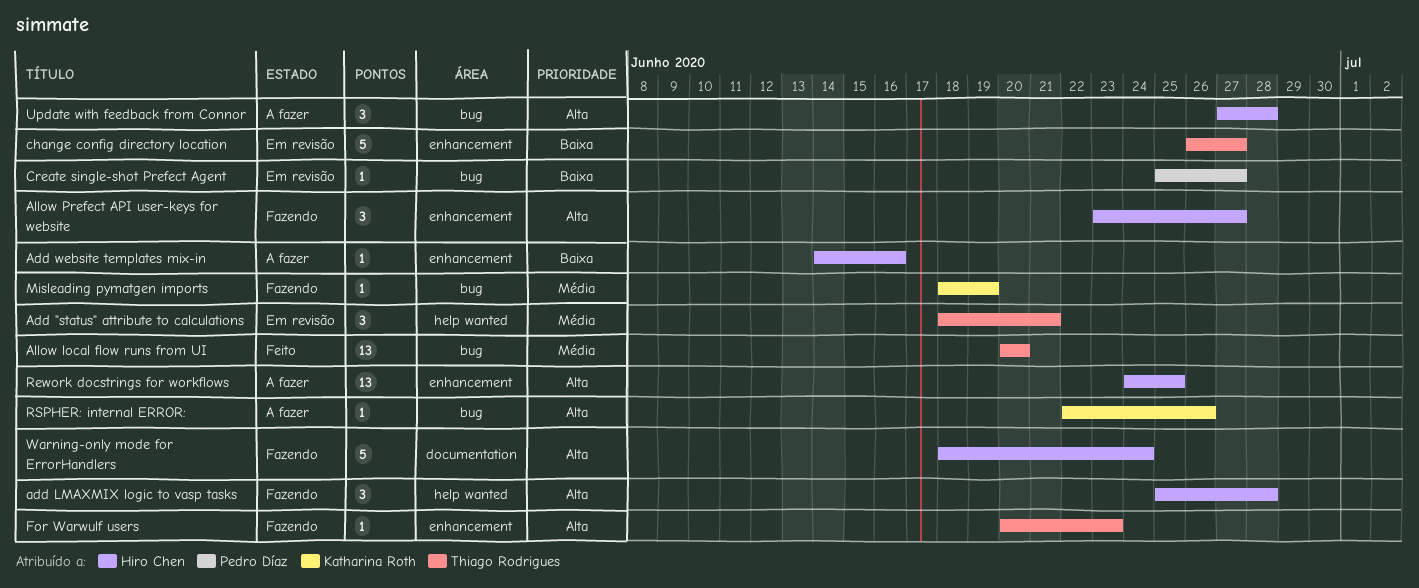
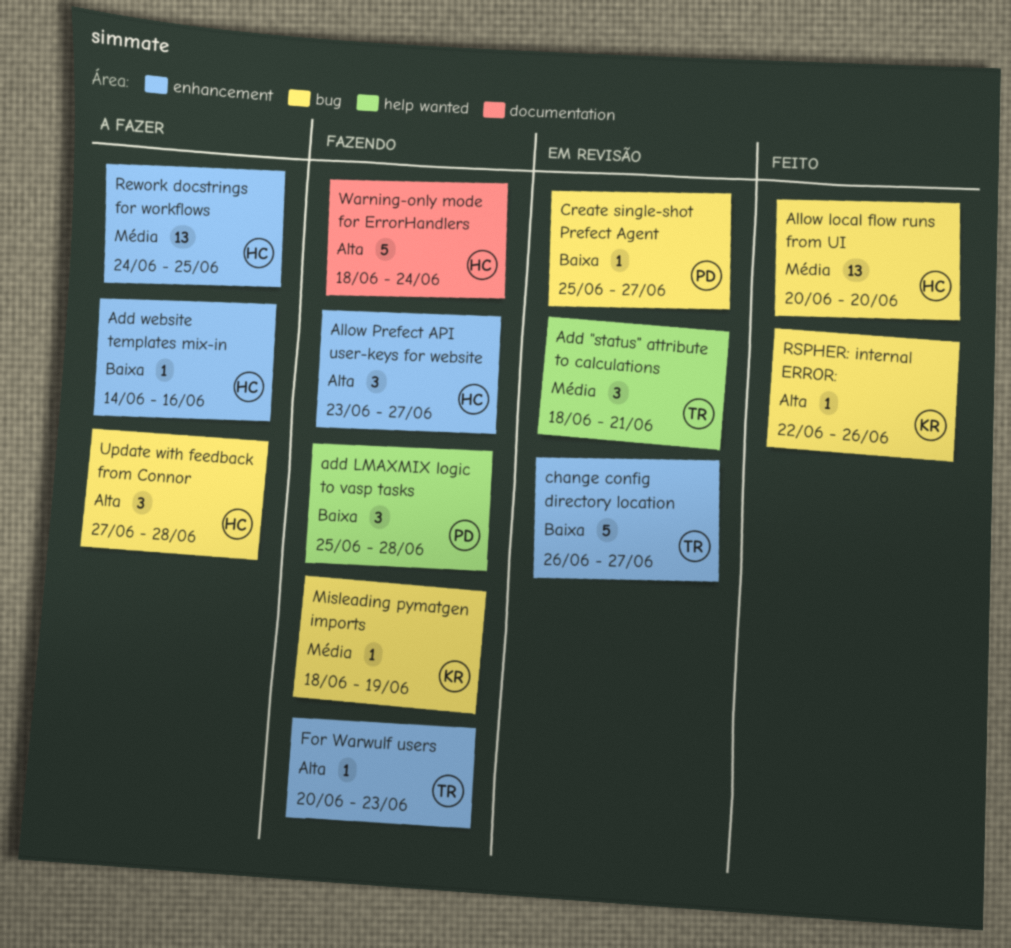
add LMAXMIX logic to vasp tasks, owner: Hiro Chen -> Pedro Díaz
add LMAXMIX logic to vasp tasks, priority: Alta -> Baixa
Allow local flow runs from UI, owner: Thiago Rodrigues -> Hiro Chen
Rework docstrings for workflows, priority: Alta -> Média
RSPHER: internal ERROR:, status: A fazer -> Feito

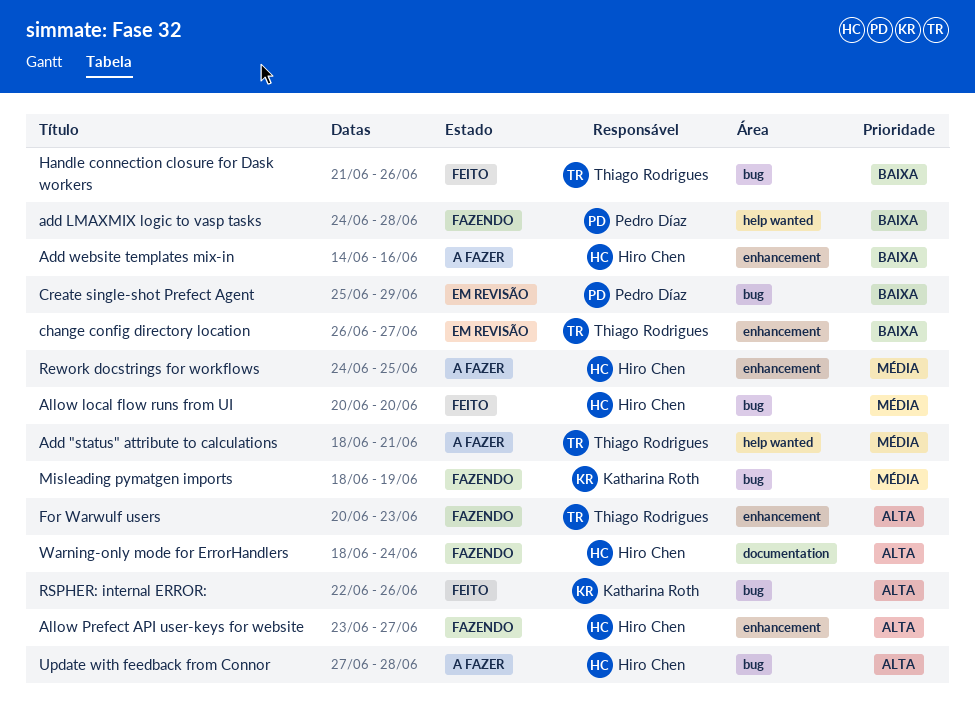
Add "status" attribute to calculations, status: Em revisão -> A fazer
add LMAXMIX logic to vasp tasks, start: Jun 25 -> Jun 24
Create single-shot Prefect Agent, due: Jun 27 -> Jun 29
Handle connection closure for Dask workers: none -> present

